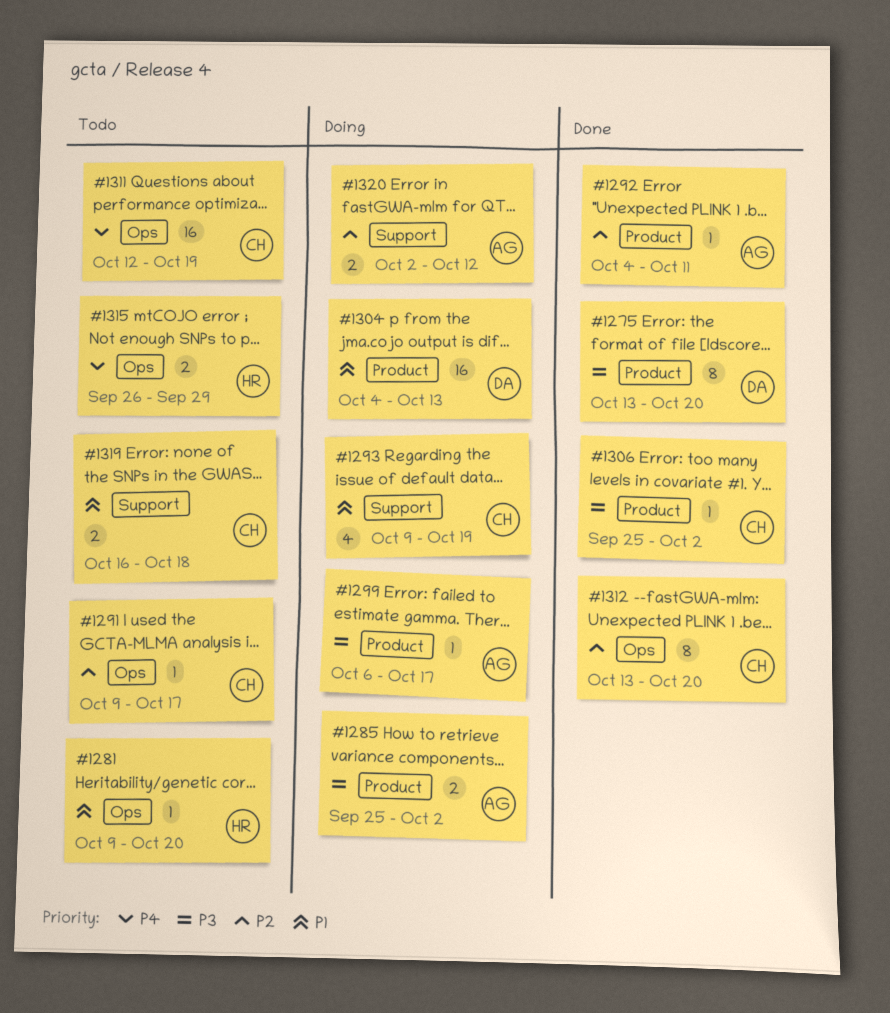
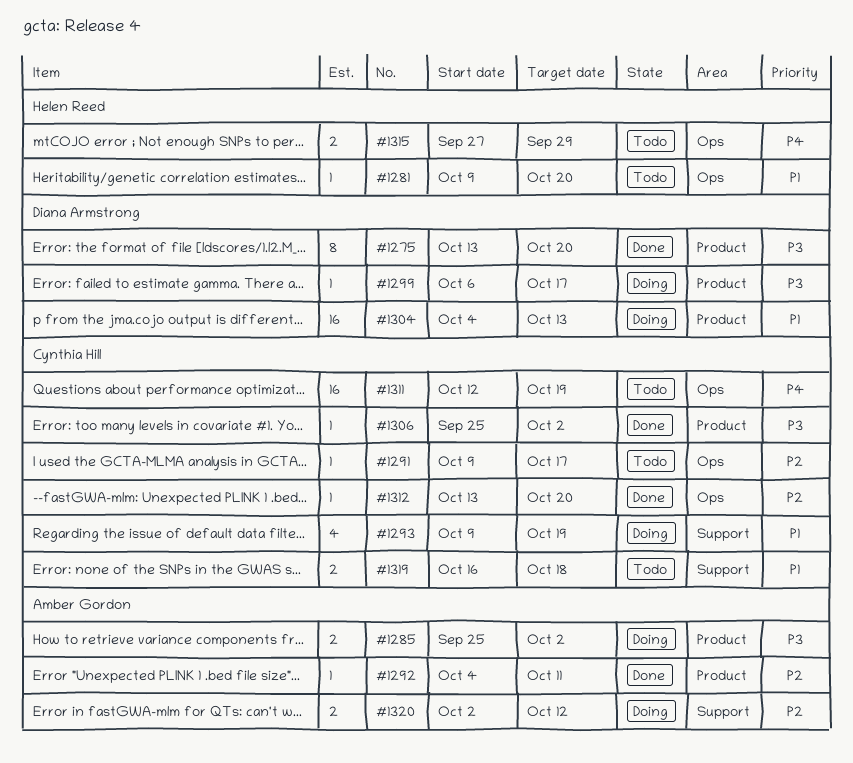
#1299, owner: Amber Gordon -> Diana Armstrong
#1312, estimate: 8 -> 1
#1315, start: Sep 26 -> Sep 27

